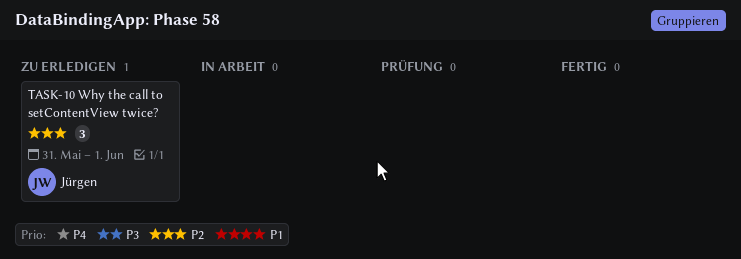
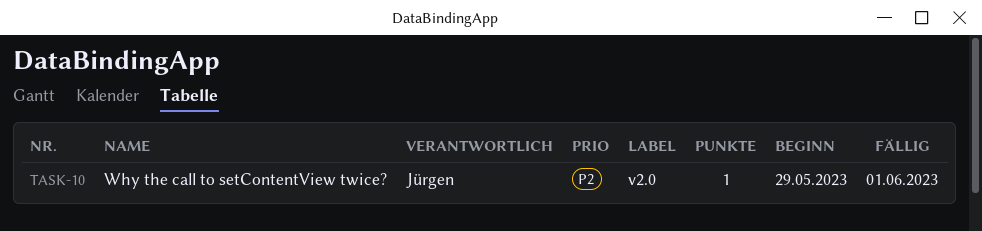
TASK-10, estimate: 3 -> 1
TASK-10, start: May 31 -> May 29

